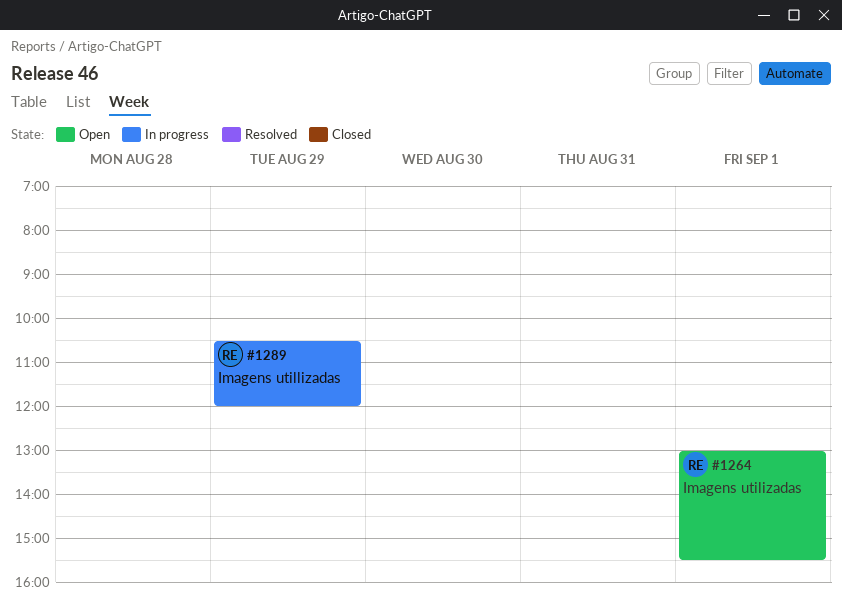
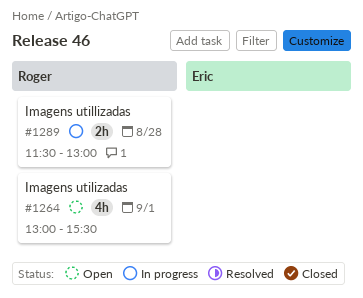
#1289, day: Aug 29 -> Aug 28
#1289, begins: 10:30 -> 11:30
#1289, ends: 12:00 -> 13:00

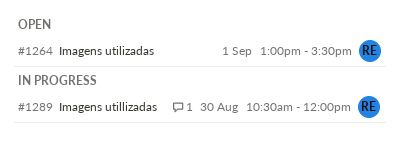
#1289, day: Aug 28 -> Aug 30
#1289, begins: 11:30 -> 10:30
#1289, ends: 13:00 -> 12:00

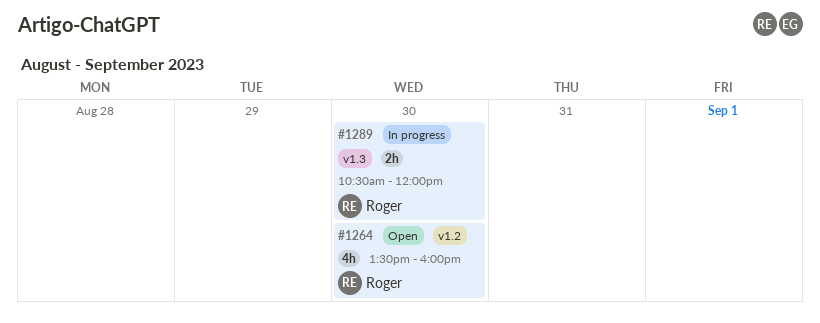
#1264, day: Sep 1 -> Aug 30
#1264, begins: 13:00 -> 13:30
#1264, ends: 15:30 -> 16:00

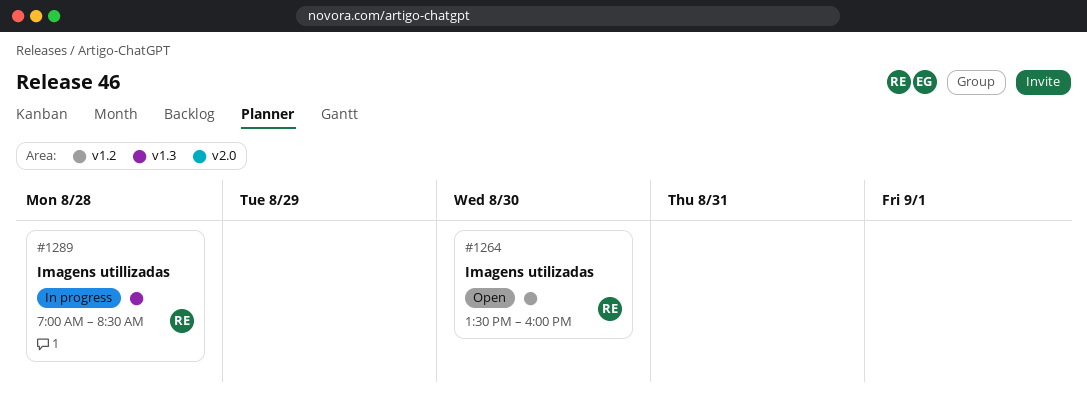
#1289, day: Aug 30 -> Aug 28
#1289, begins: 10:30 -> 07:00
#1289, ends: 12:00 -> 08:30

